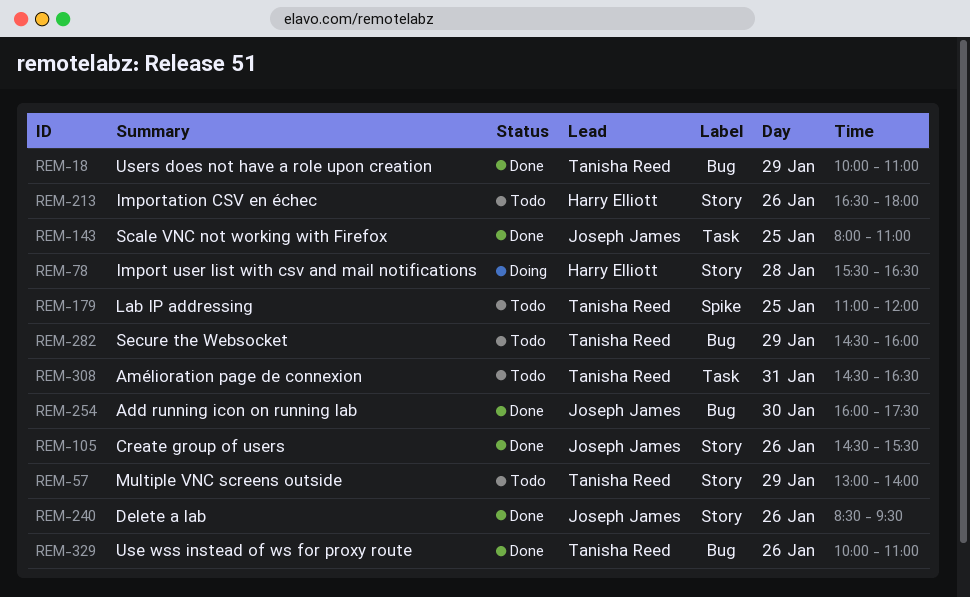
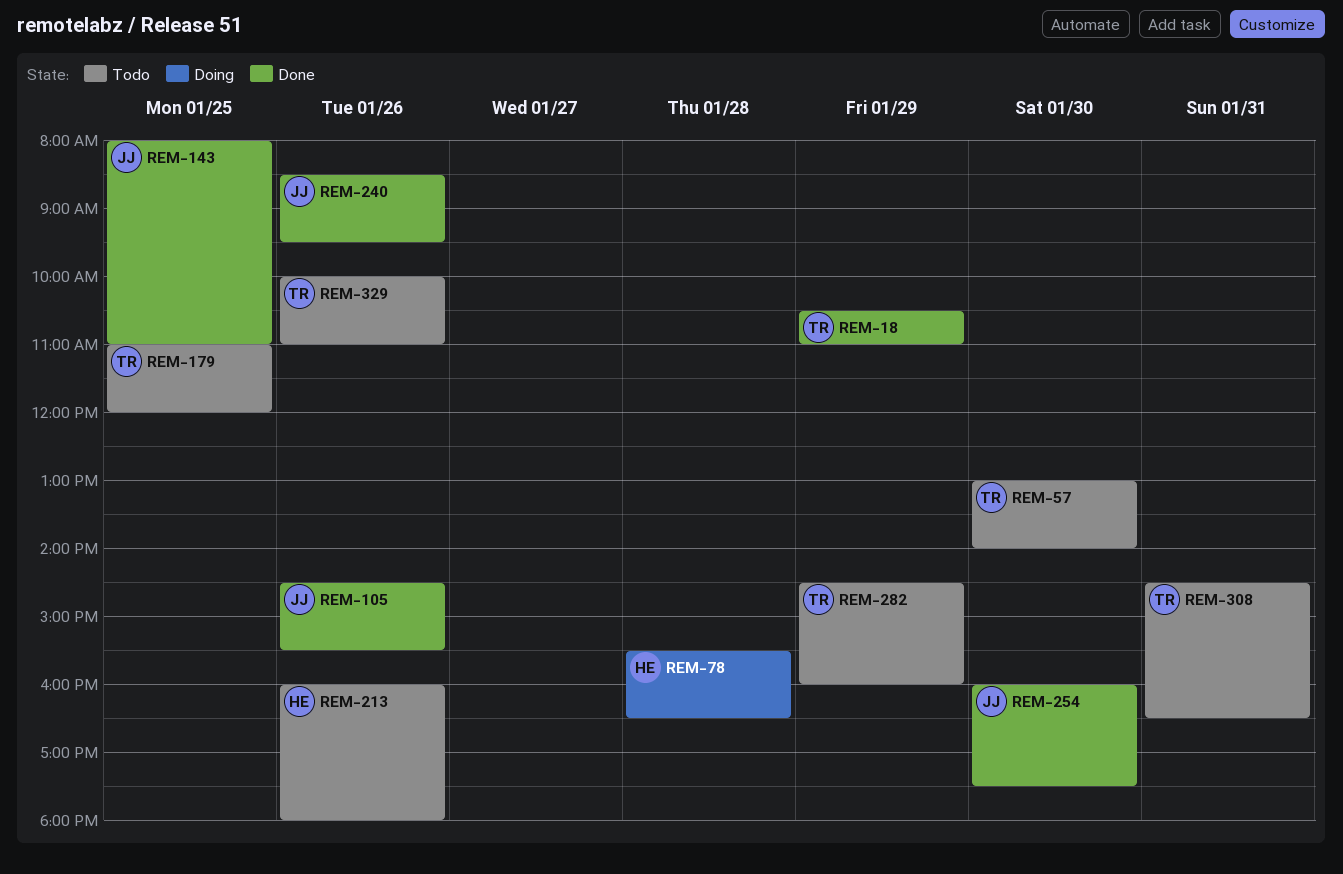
REM-18, begins: 10:00 -> 10:30
REM-57, day: Jan 29 -> Jan 30
REM-213, begins: 16:30 -> 16:00
REM-329, status: Done -> Todo

